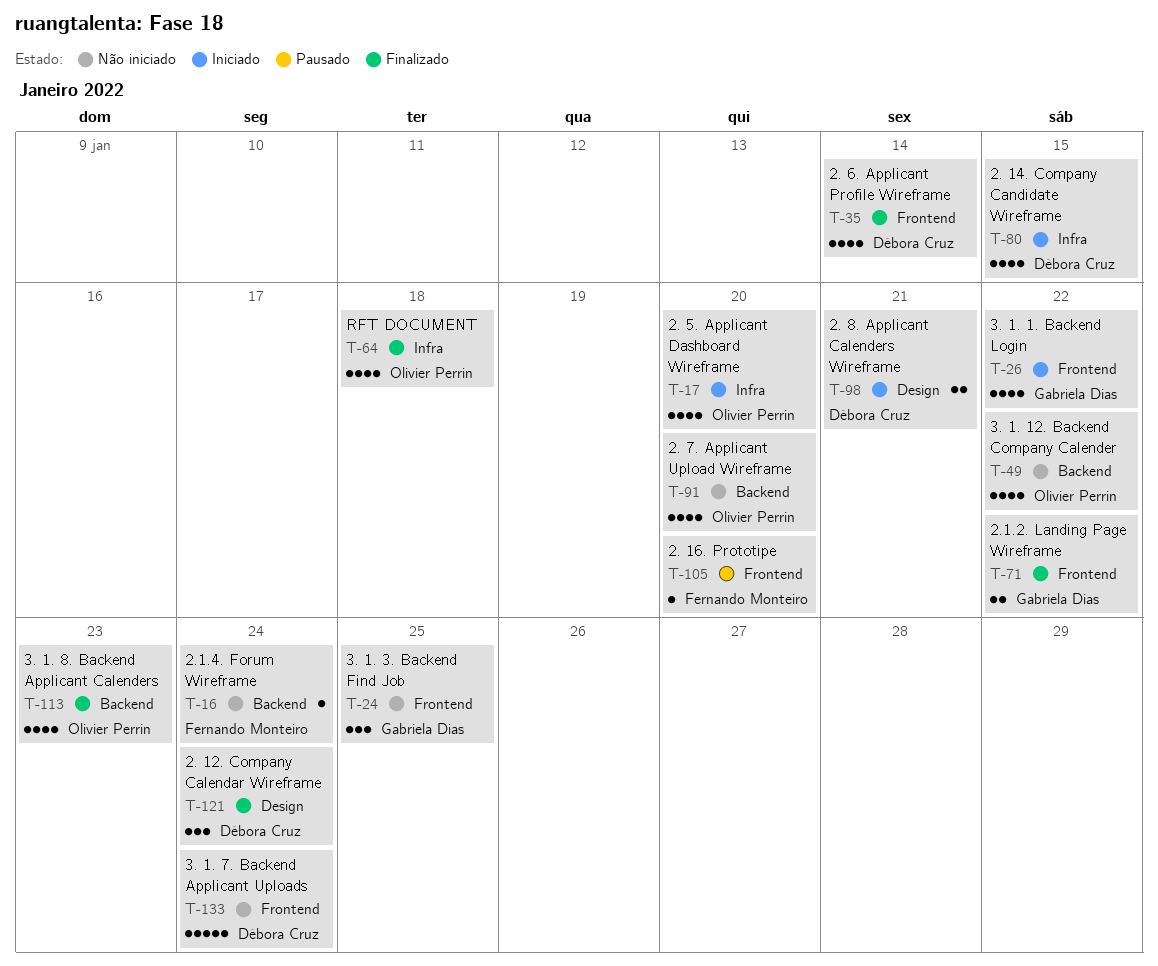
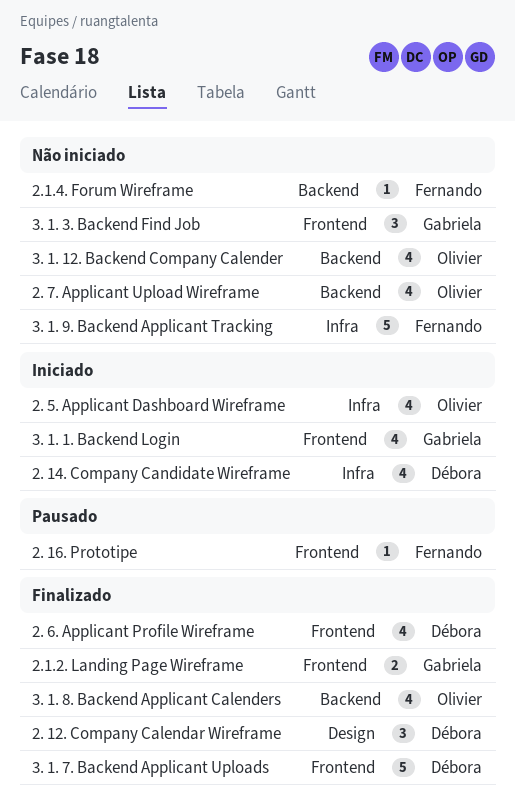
2. 8. Applicant Calenders Wireframe: present -> none
3. 1. 7. Backend Applicant Uploads, status: Não iniciado -> Finalizado
3. 1. 9. Backend Applicant Tracking: none -> present
RFT DOCUMENT: present -> none

